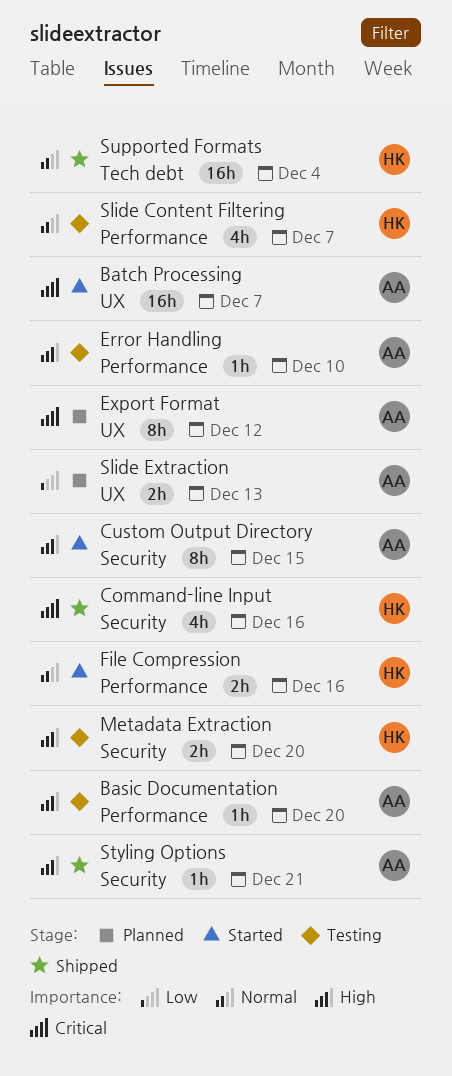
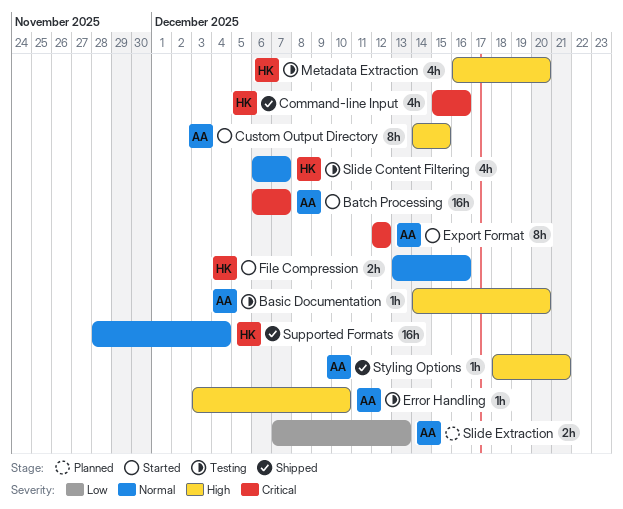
Export Format, status: Planned -> Started
Metadata Extraction, estimate: 2h -> 4h

